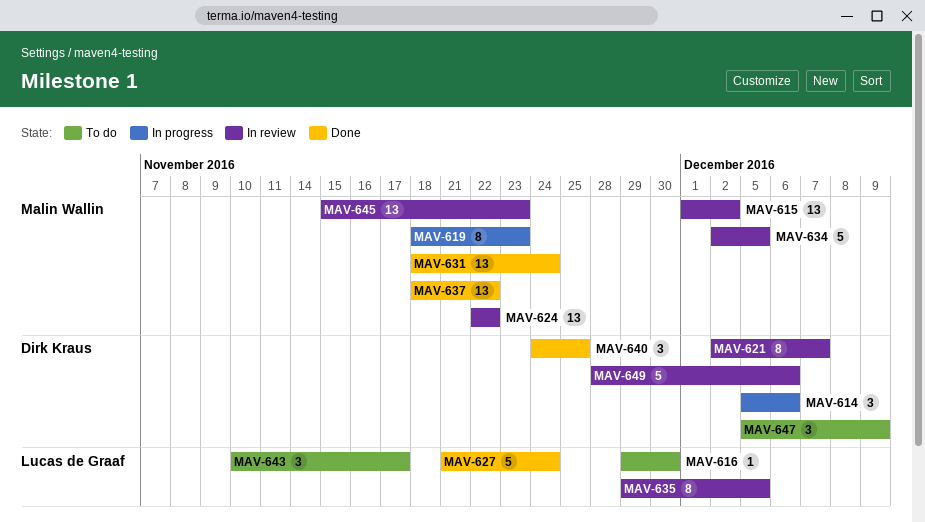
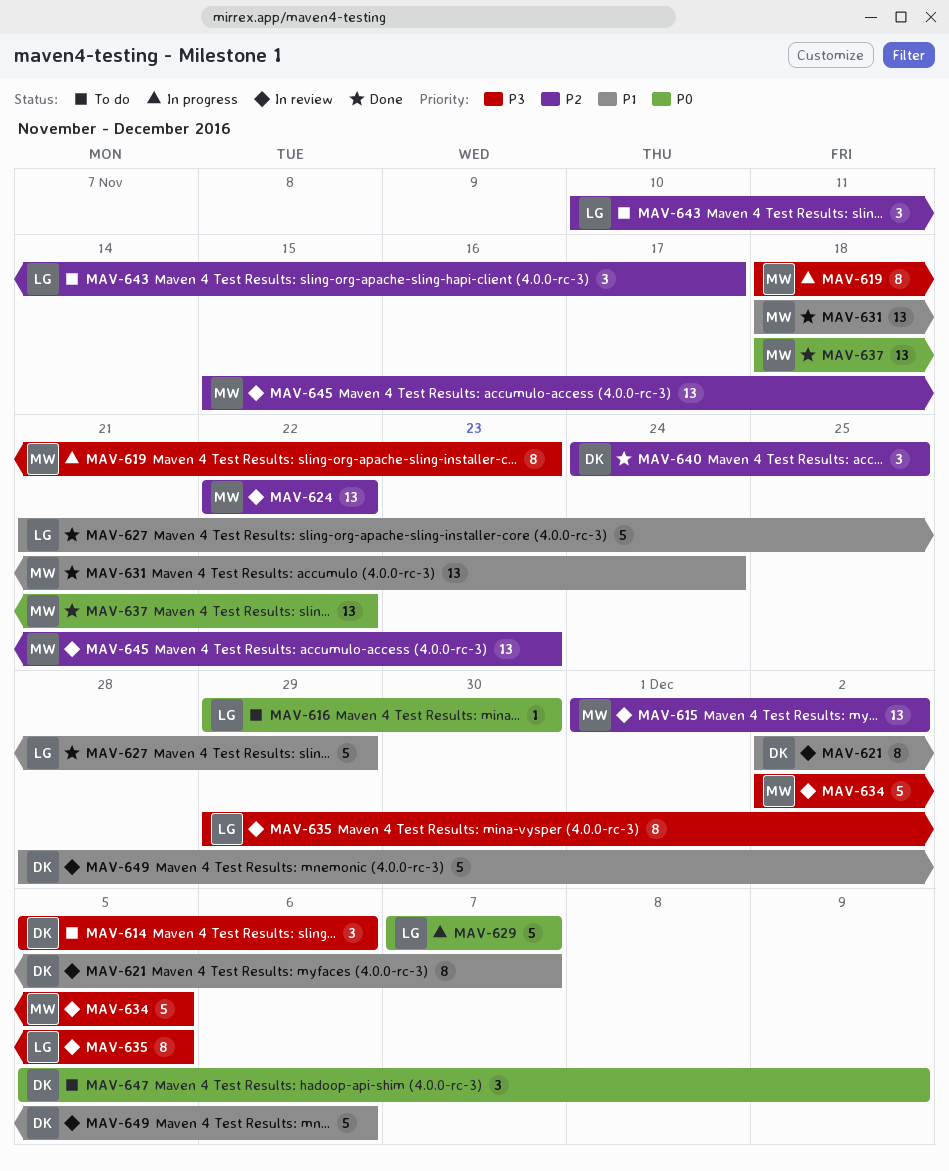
MAV-614, status: In progress -> To do
MAV-627, due: Nov 24 -> Nov 29
MAV-629: none -> present

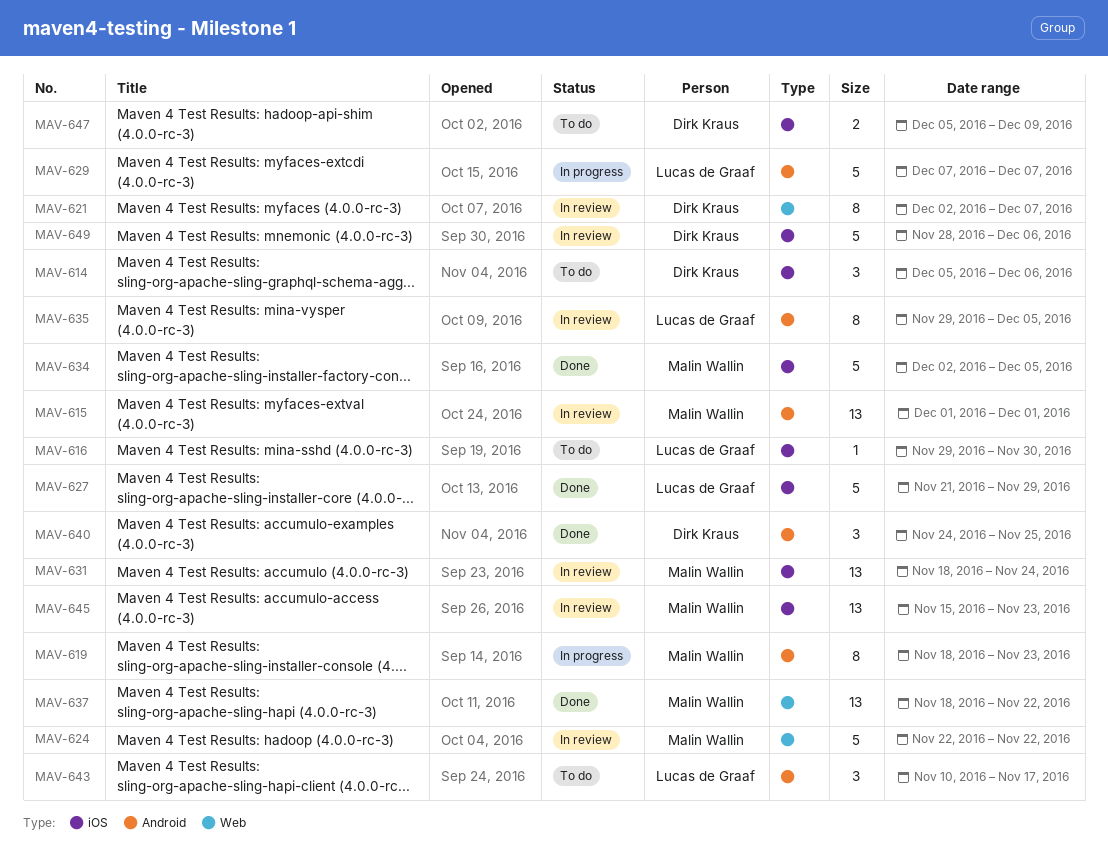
MAV-615, due: Dec 2 -> Dec 1
MAV-624, estimate: 13 -> 5
MAV-631, status: Done -> In review
MAV-634, status: In review -> Done
MAV-647, estimate: 3 -> 2

